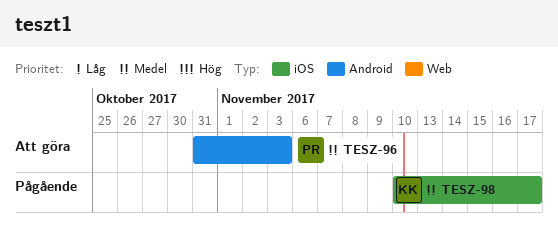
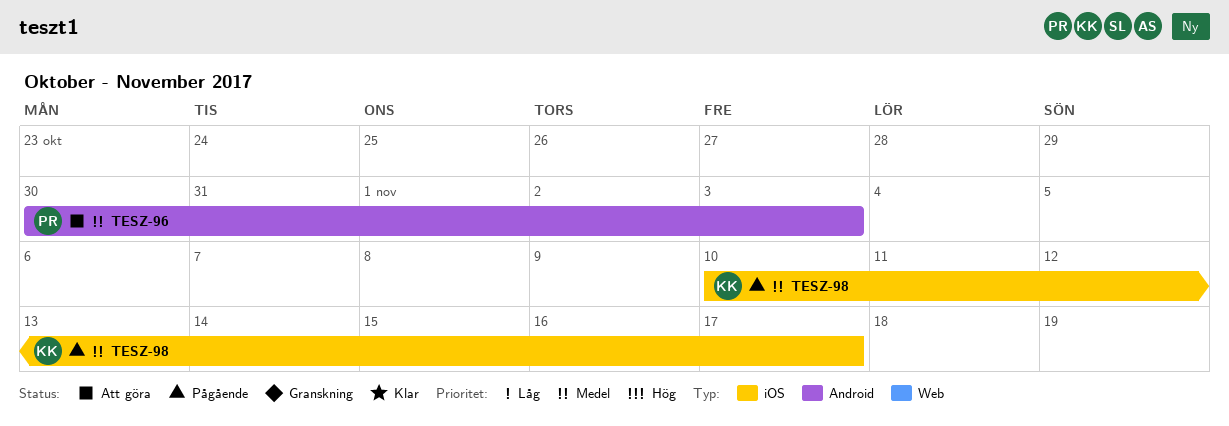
TESZ-96, start: Oct 31 -> Oct 30

